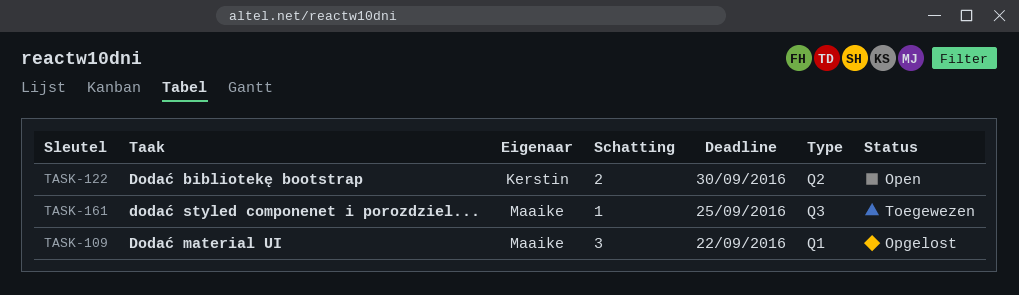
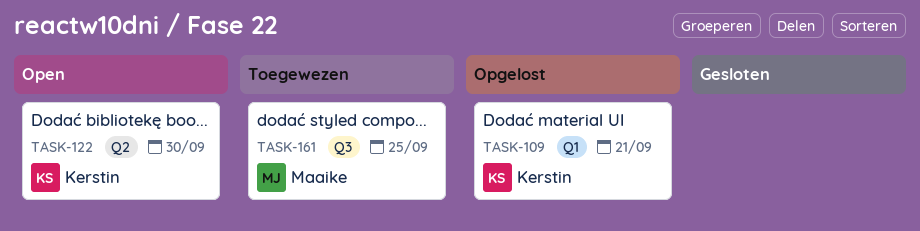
TASK-109, owner: Maaike -> Kerstin
TASK-109, due: Sep 22 -> Sep 21

